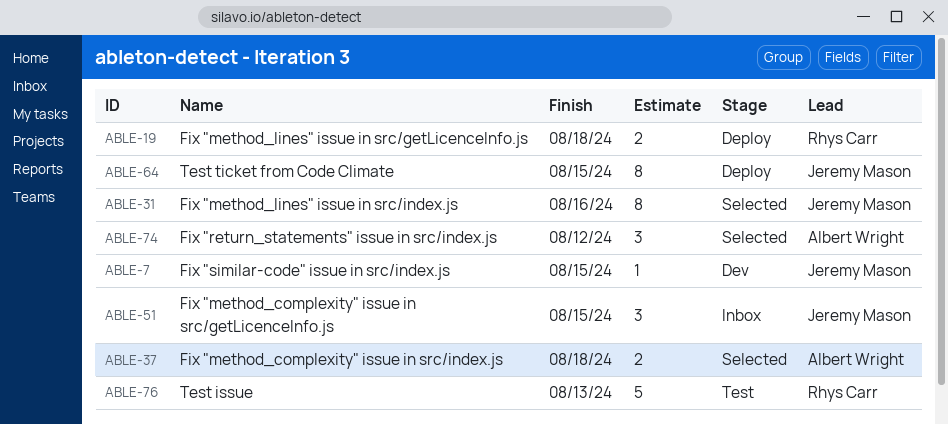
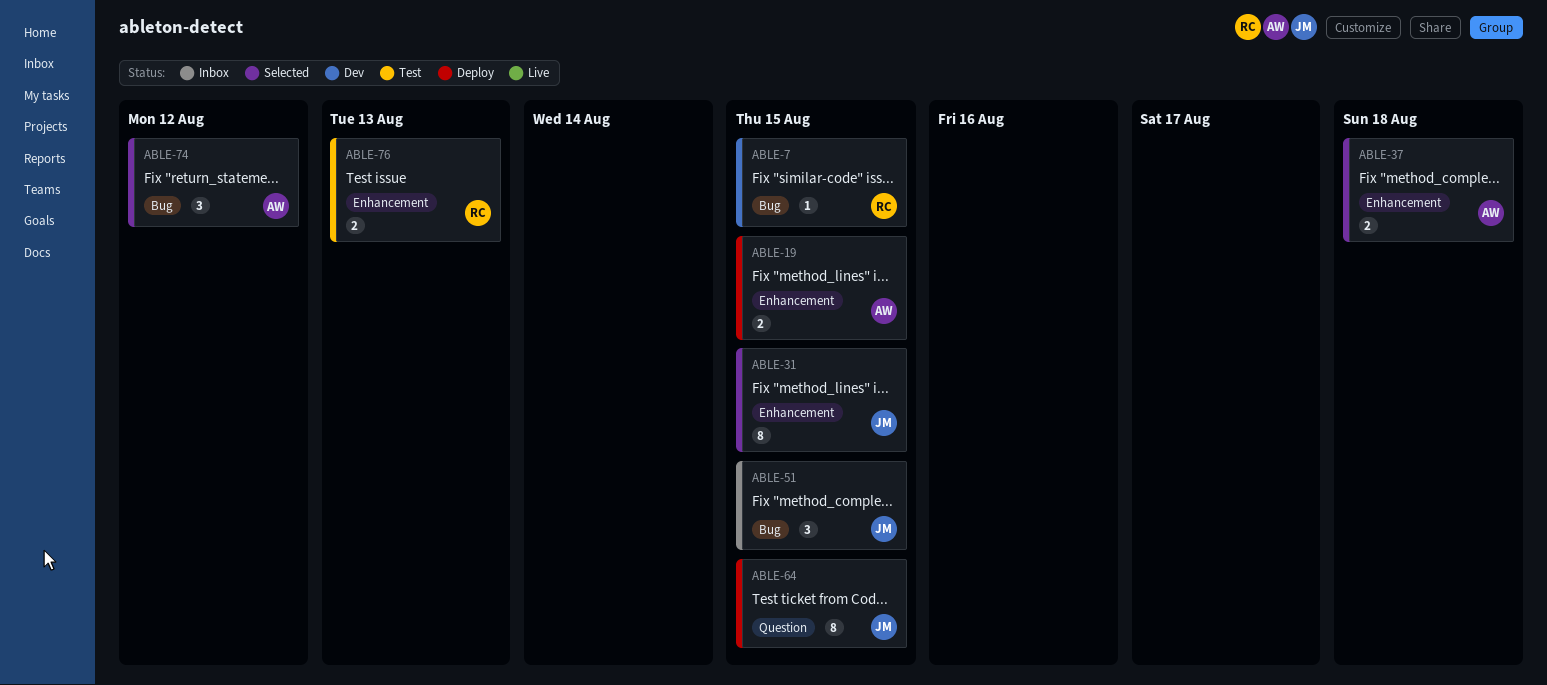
ABLE-7, owner: Jeremy Mason -> Rhys Carr
ABLE-19, owner: Rhys Carr -> Albert Wright
ABLE-19, due: Aug 18 -> Aug 15
ABLE-31, due: Aug 16 -> Aug 15
ABLE-76, estimate: 5 -> 2

